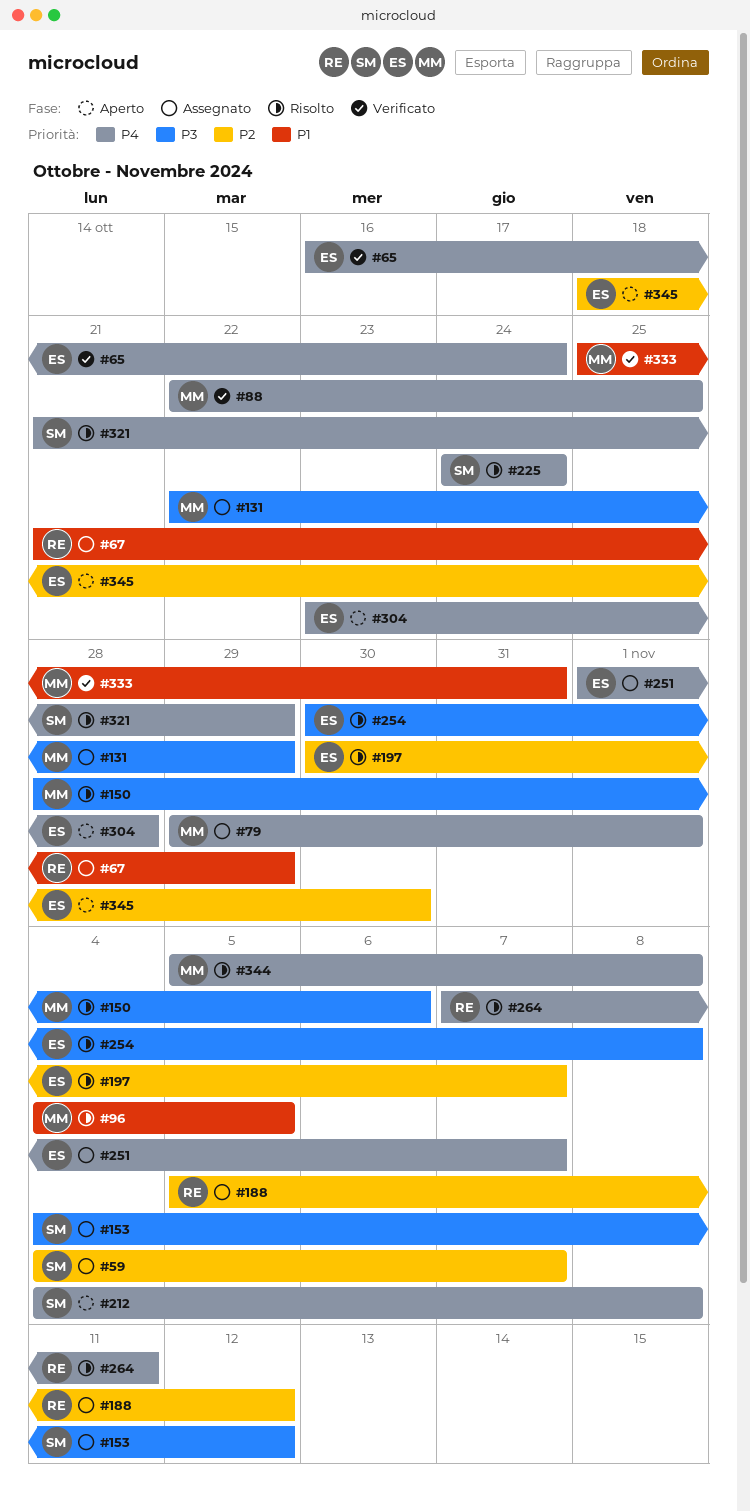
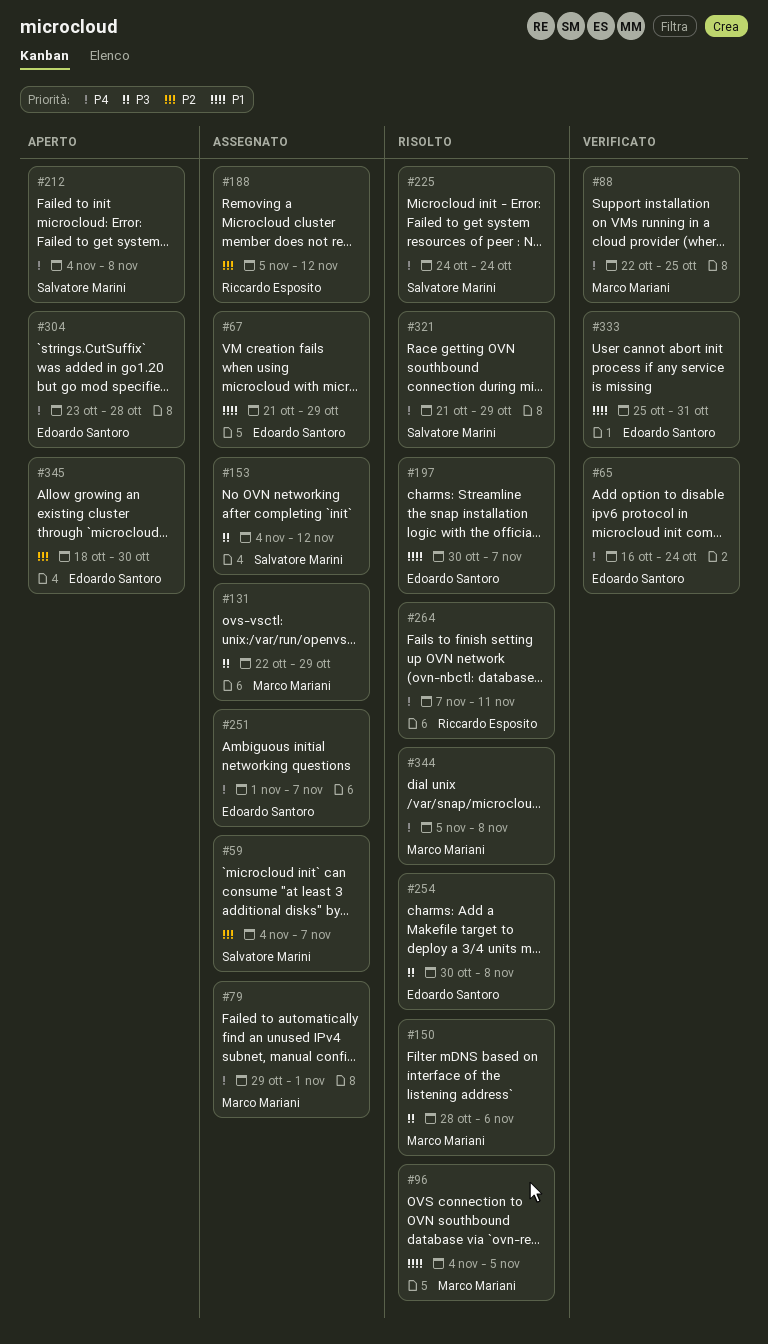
#67, owner: Riccardo Esposito -> Edoardo Santoro
#197, priority: P2 -> P1
#333, owner: Marco Mariani -> Edoardo Santoro

